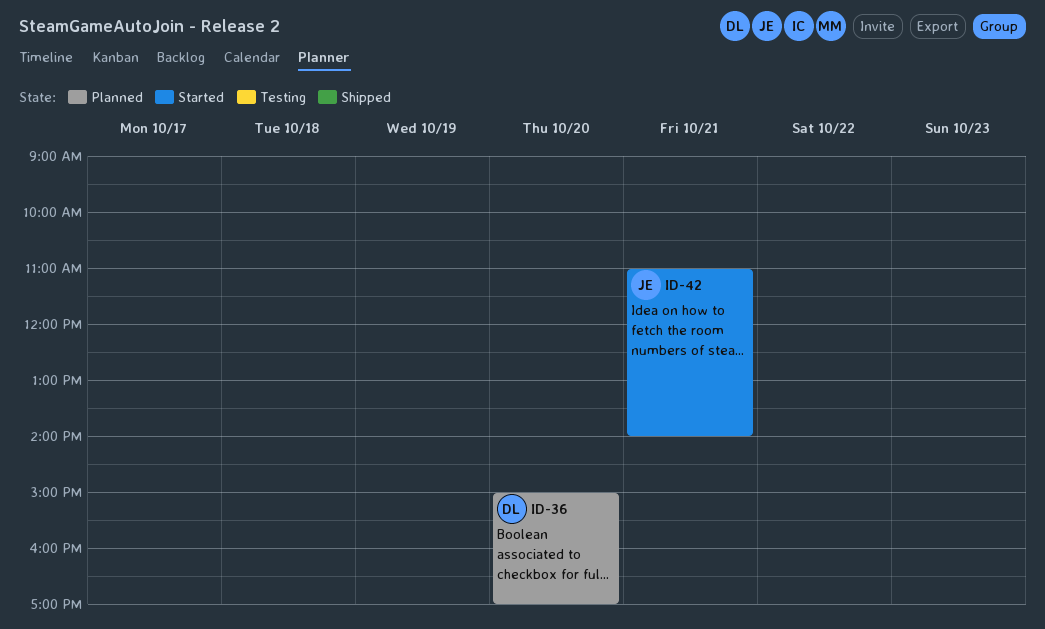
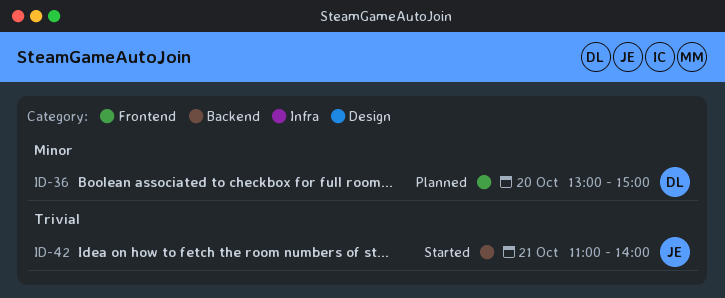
ID-36, begins: 15:00 -> 13:00
ID-36, ends: 17:00 -> 15:00

